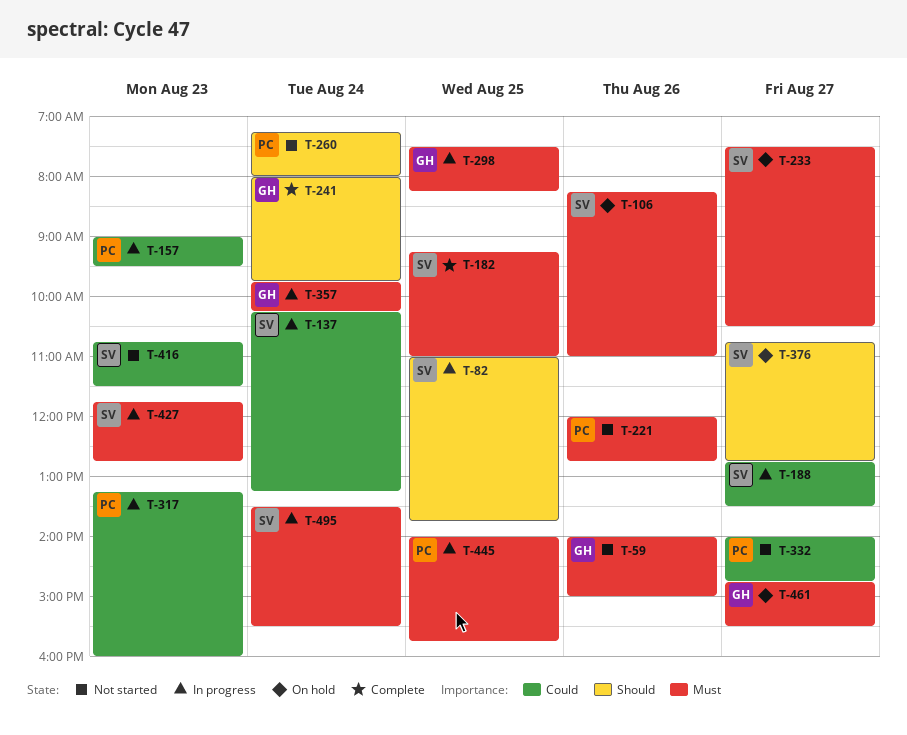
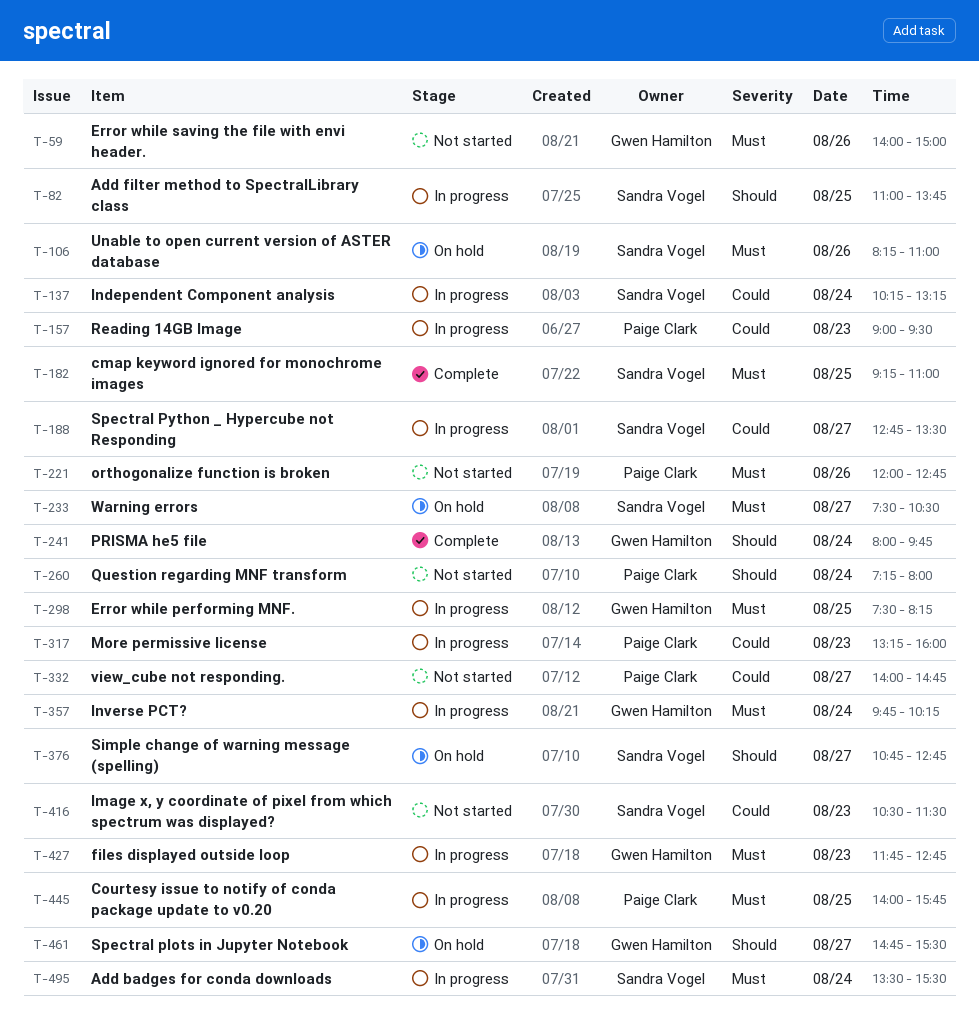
T-416, begins: 10:45 -> 10:30
T-427, owner: Sandra Vogel -> Gwen Hamilton
T-461, priority: Must -> Should

